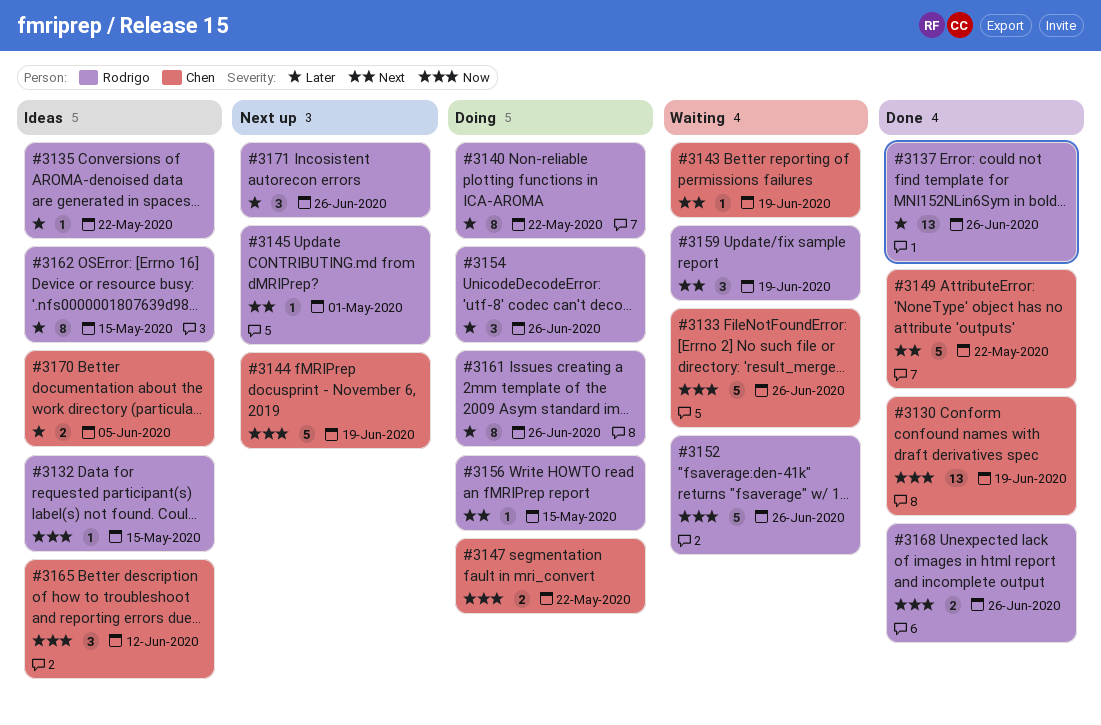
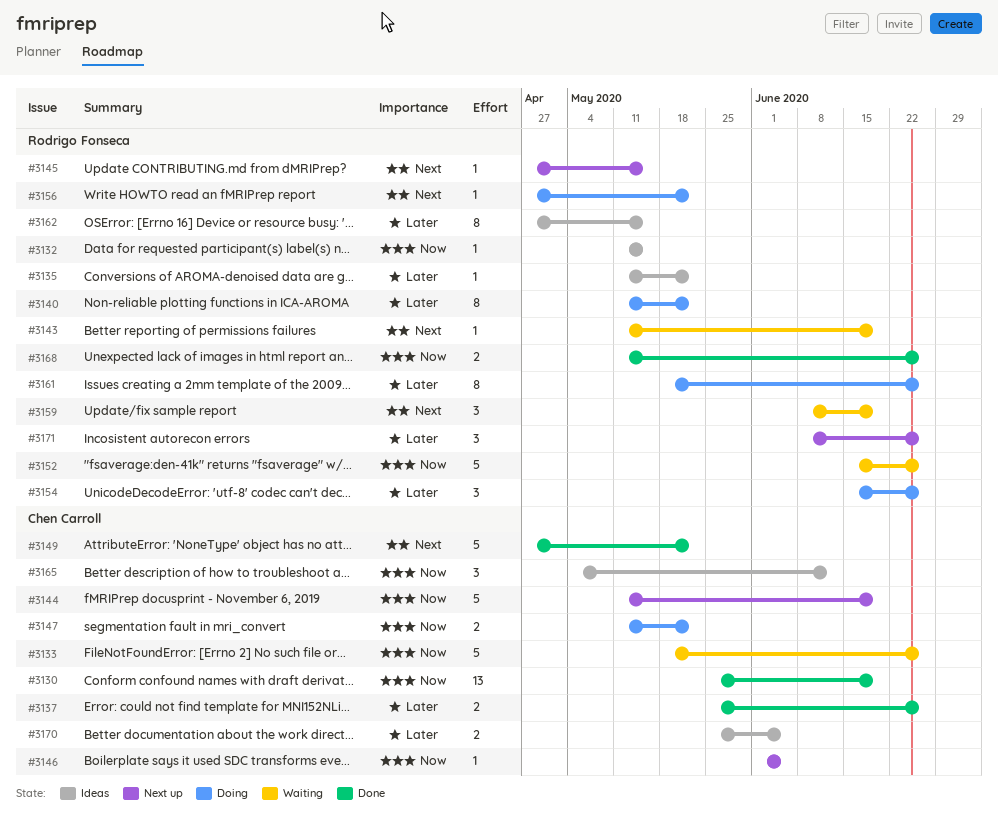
#3137, owner: Rodrigo Fonseca -> Chen Carroll
#3137, estimate: 13 -> 2
#3143, owner: Chen Carroll -> Rodrigo Fonseca
#3145, due: May 1 -> May 15
#3146: none -> present
#3156, due: May 15 -> May 22

